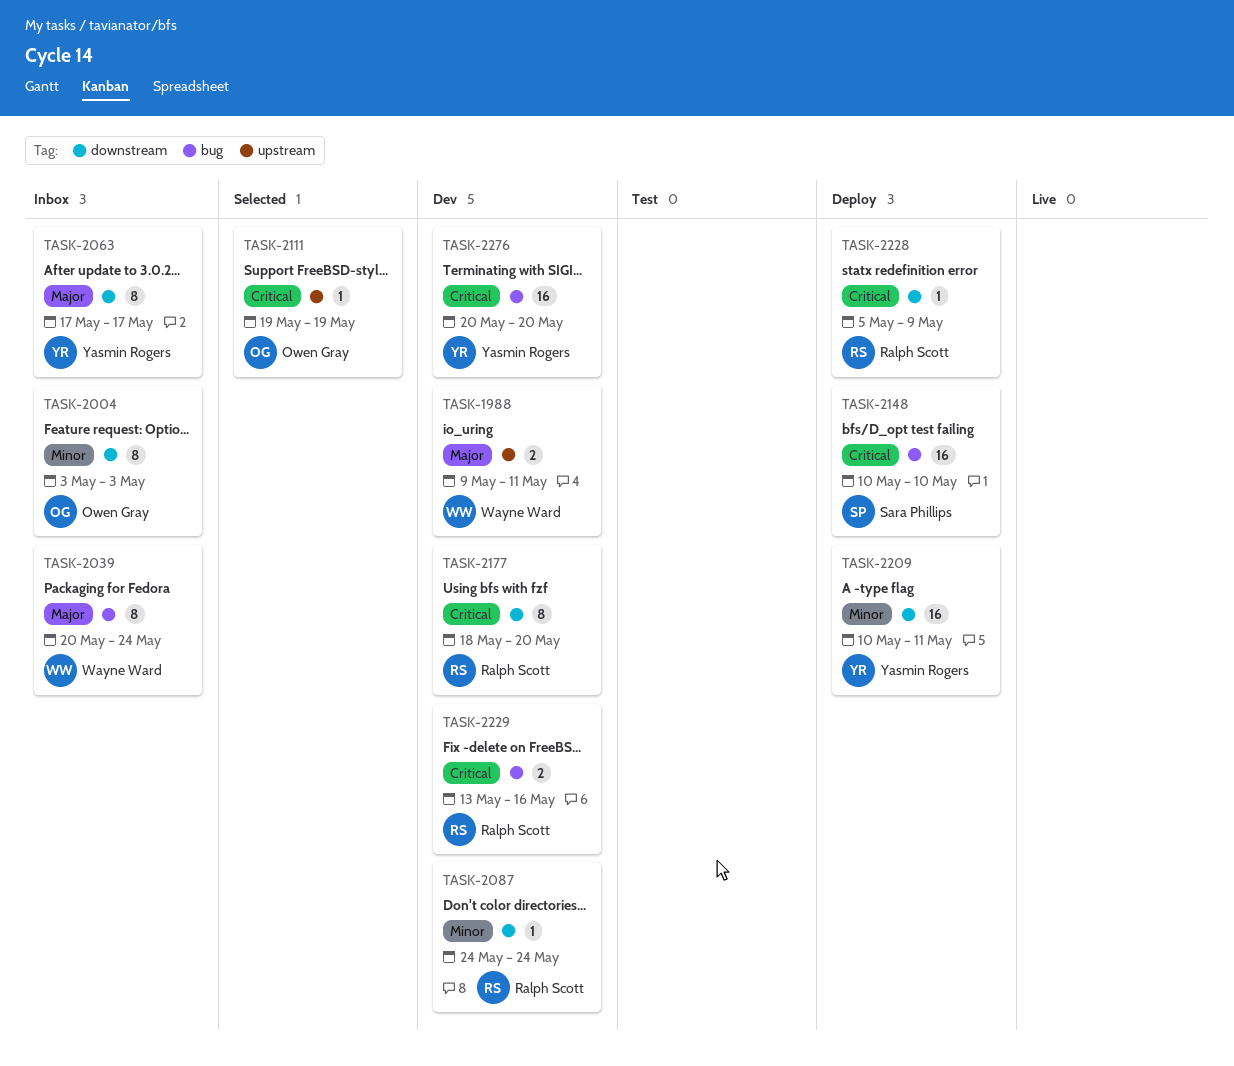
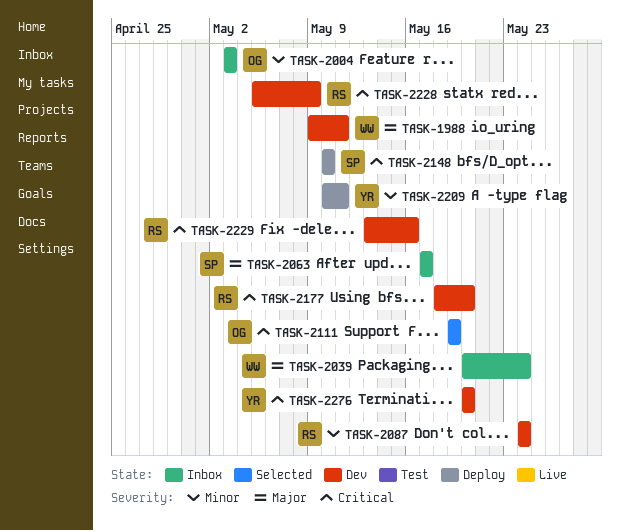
TASK-2063, owner: Yasmin Rogers -> Sara Phillips
TASK-2228, status: Deploy -> Dev

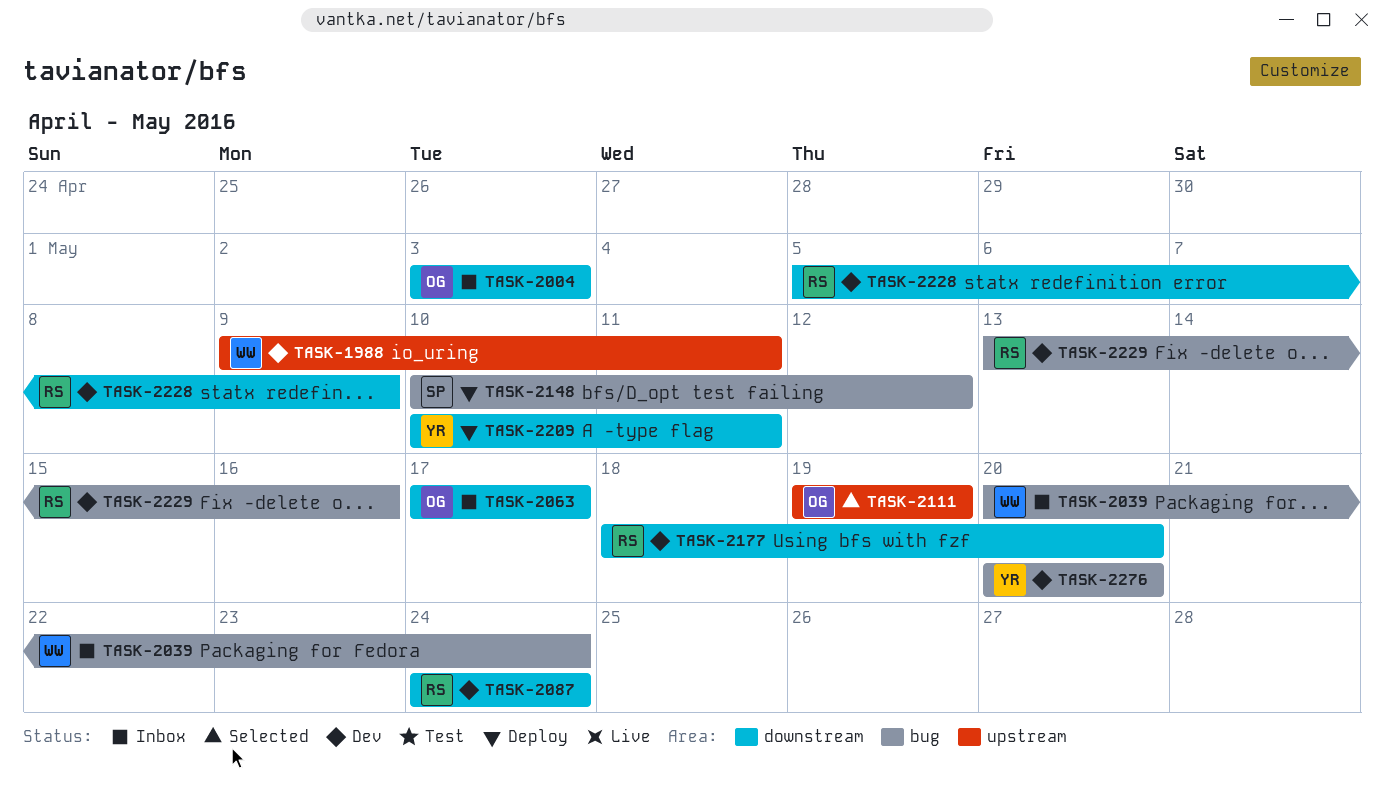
TASK-2063, owner: SP -> OG
TASK-2148, due: May 10 -> May 12

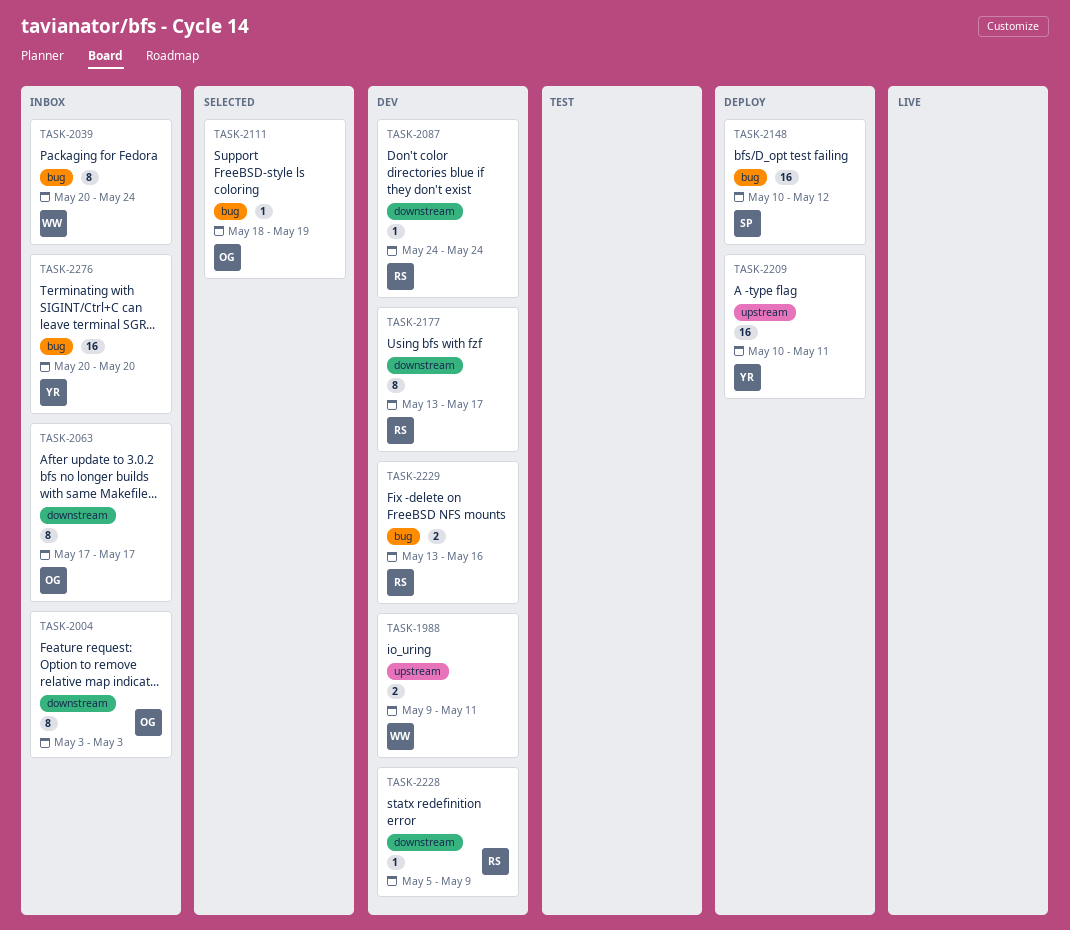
TASK-2111, label: upstream -> bug
TASK-2111, start: May 19 -> May 18
TASK-2177, start: May 18 -> May 13
TASK-2177, due: May 20 -> May 17
TASK-2209, label: downstream -> upstream
TASK-2276, status: Dev -> Inbox

